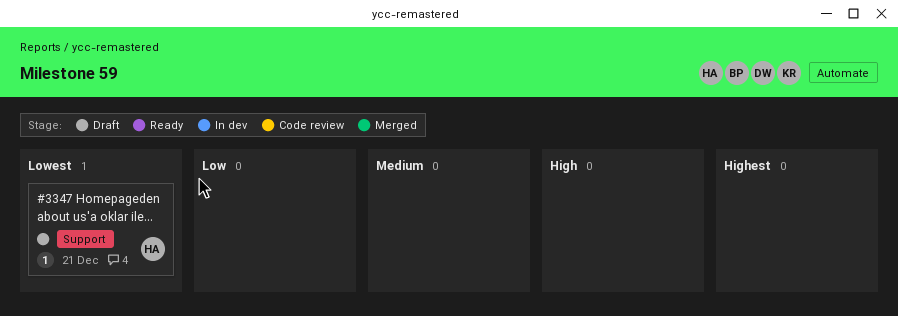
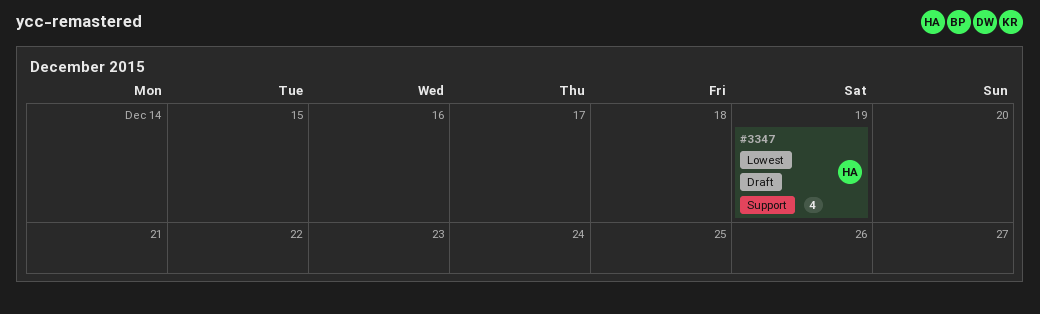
#3347, estimate: 1 -> 4
#3347, due: Dec 21 -> Dec 19

